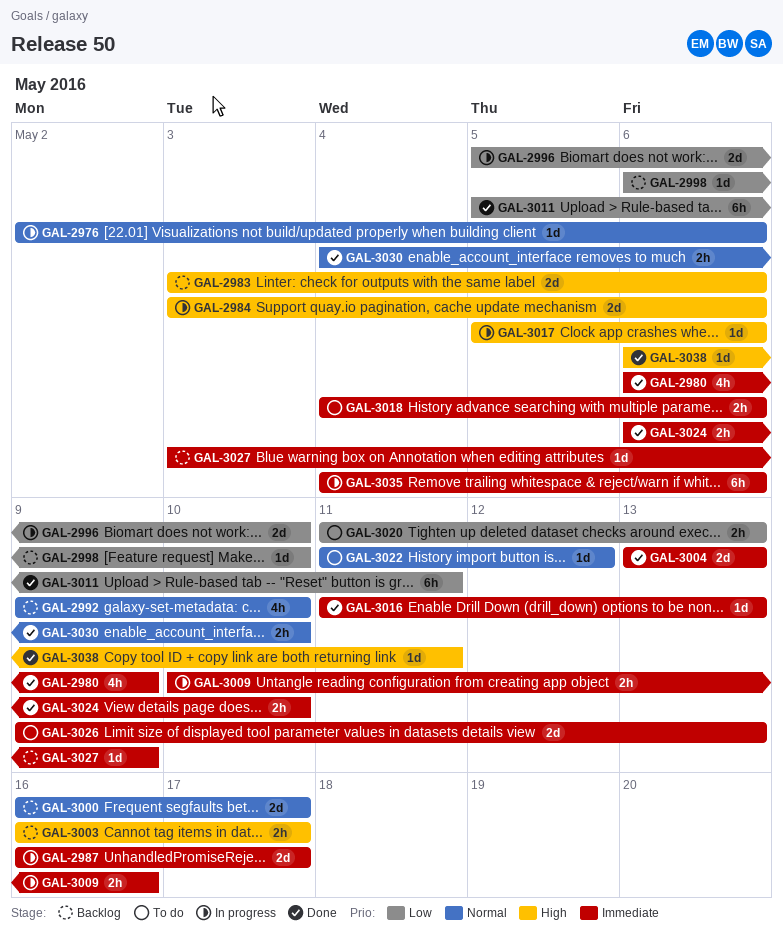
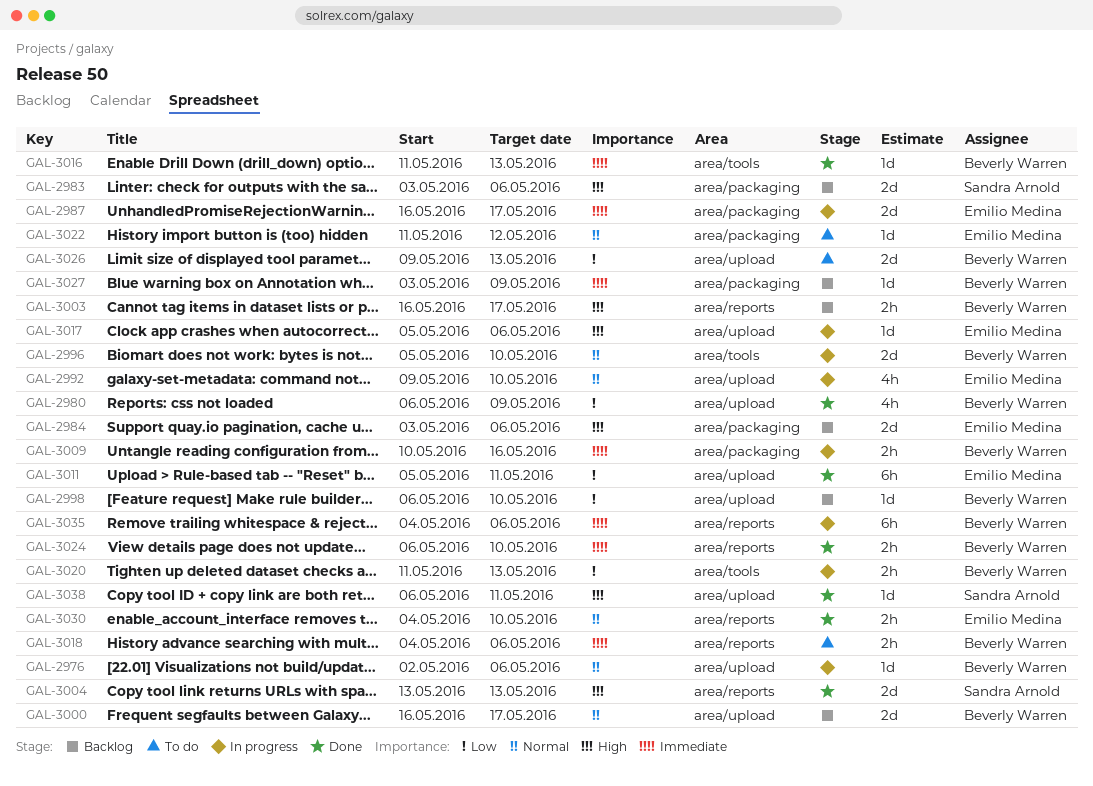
GAL-2980, priority: Immediate -> Low
GAL-2984, status: In progress -> Backlog
GAL-2992, status: Backlog -> In progress
GAL-2996, priority: Low -> Normal
GAL-3004, priority: Immediate -> High
GAL-3020, status: To do -> In progress
GAL-3026, priority: Immediate -> Low

